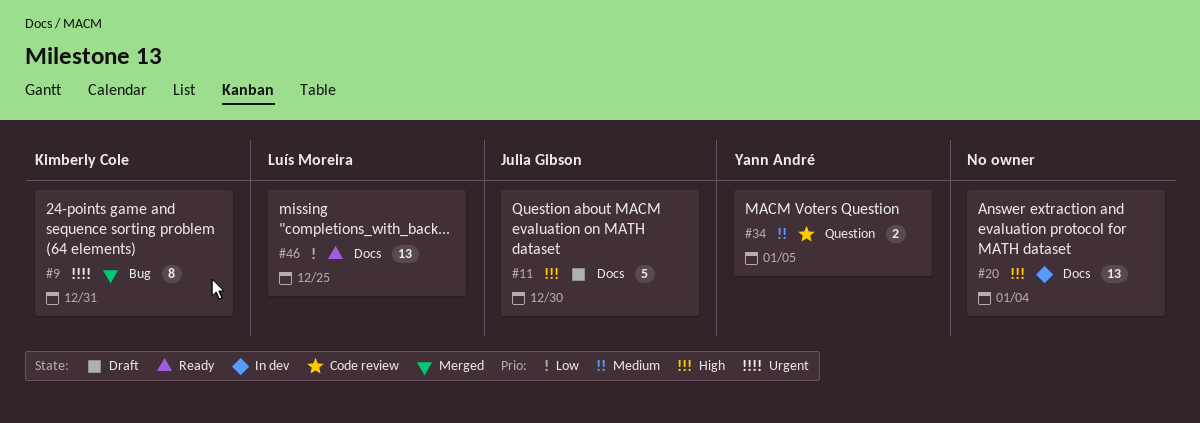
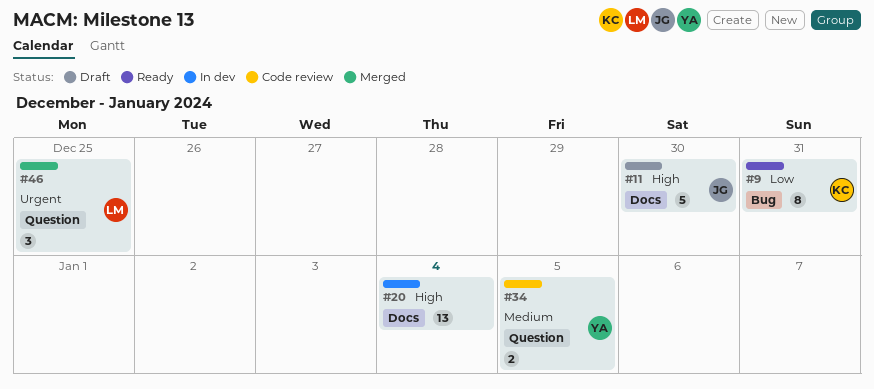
#9, status: Merged -> Ready
#9, priority: Urgent -> Low
#46, status: Ready -> Merged
#46, priority: Low -> Urgent
#46, label: Docs -> Question
#46, estimate: 13 -> 3

